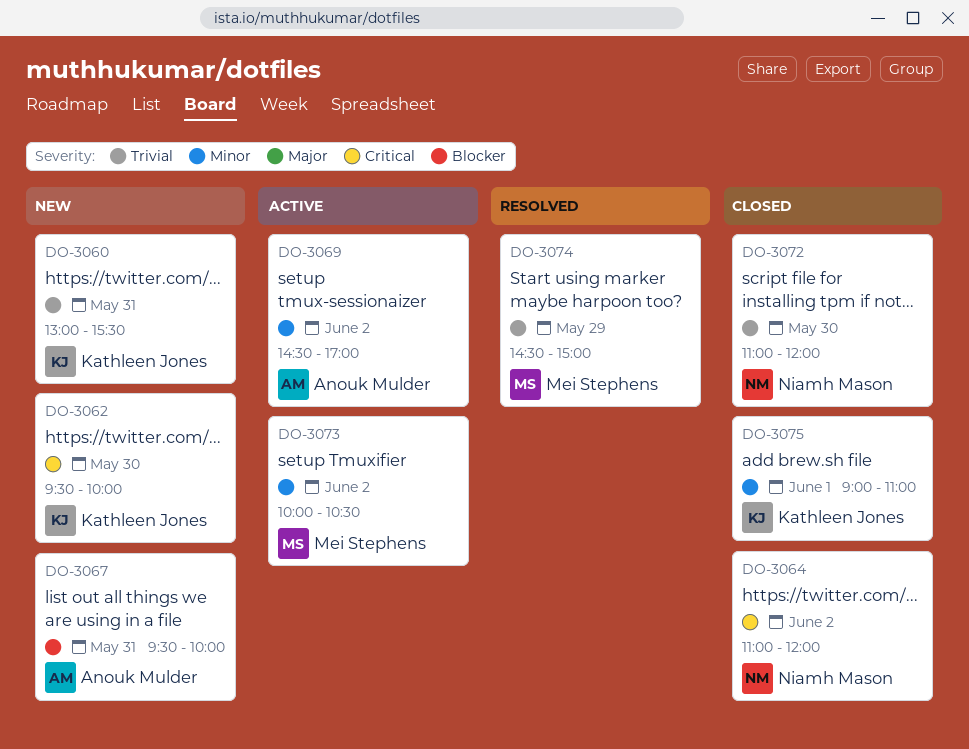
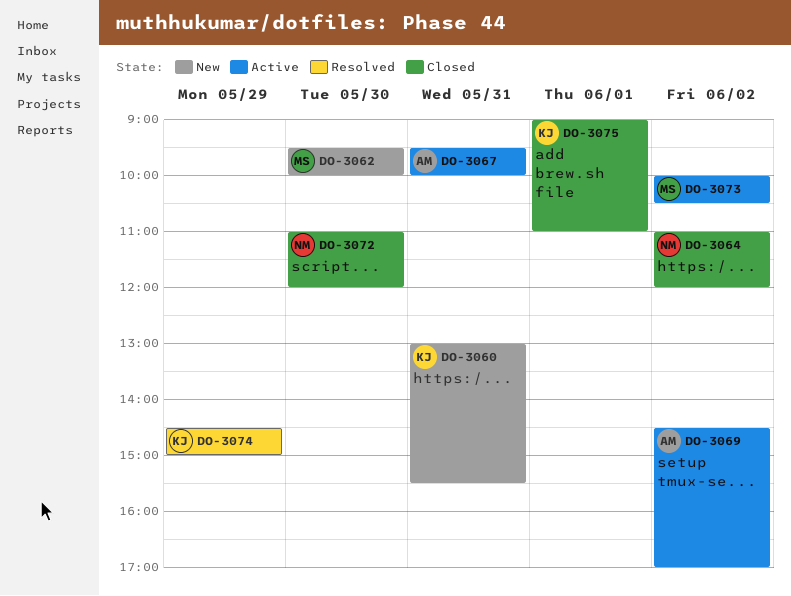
DO-3062, owner: Kathleen Jones -> Mei Stephens
DO-3067, status: New -> Active
DO-3074, owner: Mei Stephens -> Kathleen Jones

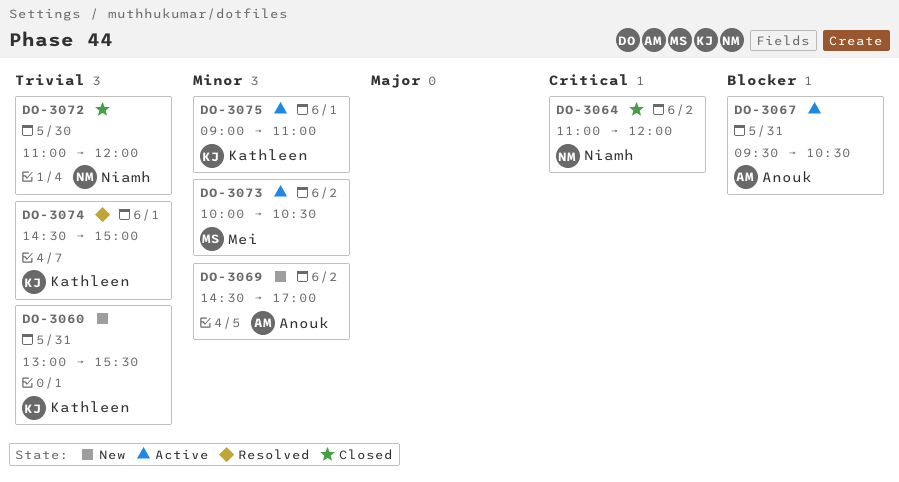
DO-3062: present -> none
DO-3067, ends: 10:00 -> 10:30
DO-3069, status: Active -> New
DO-3074, day: May 29 -> Jun 1
DO-3075, status: Closed -> Active

